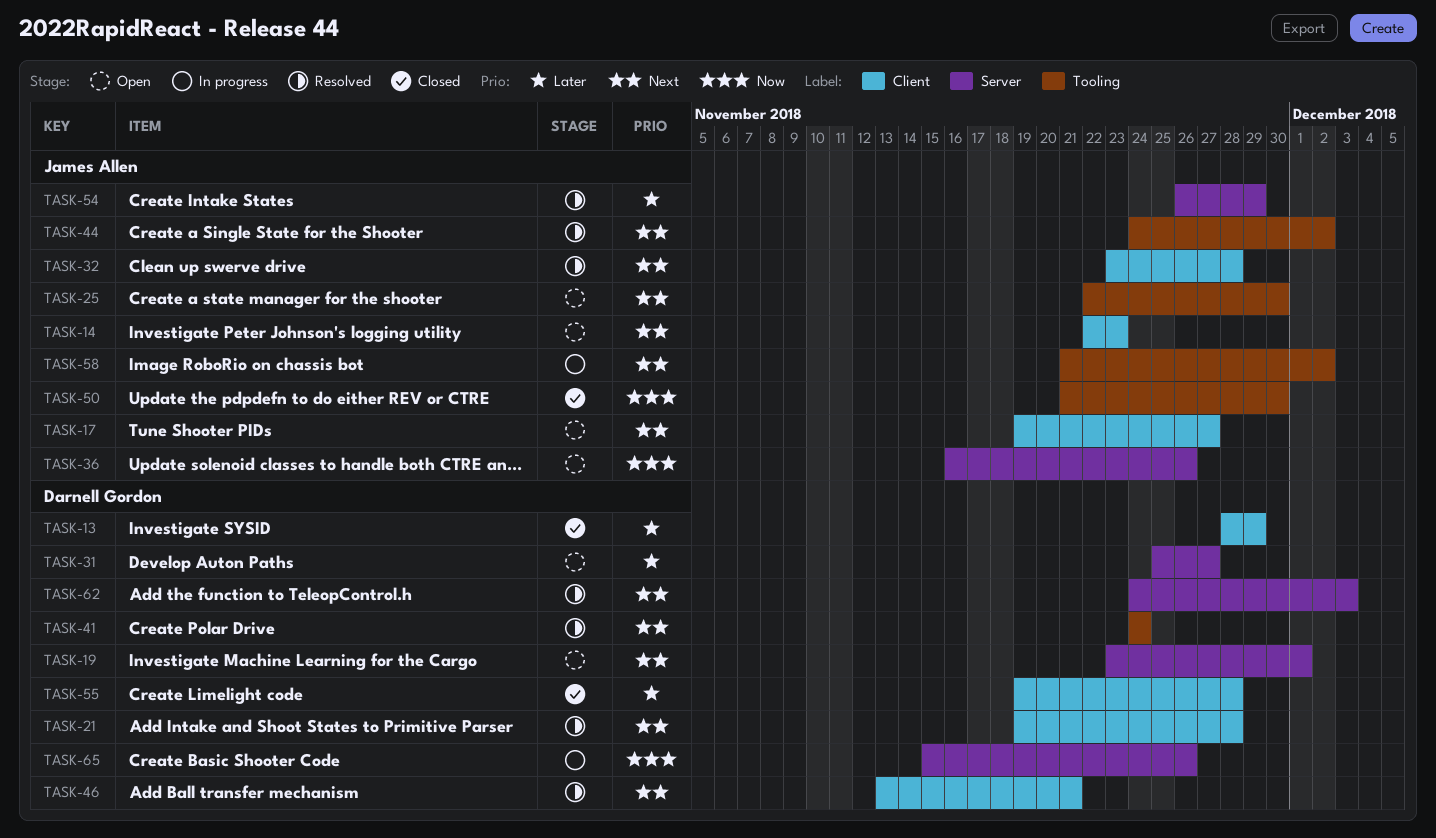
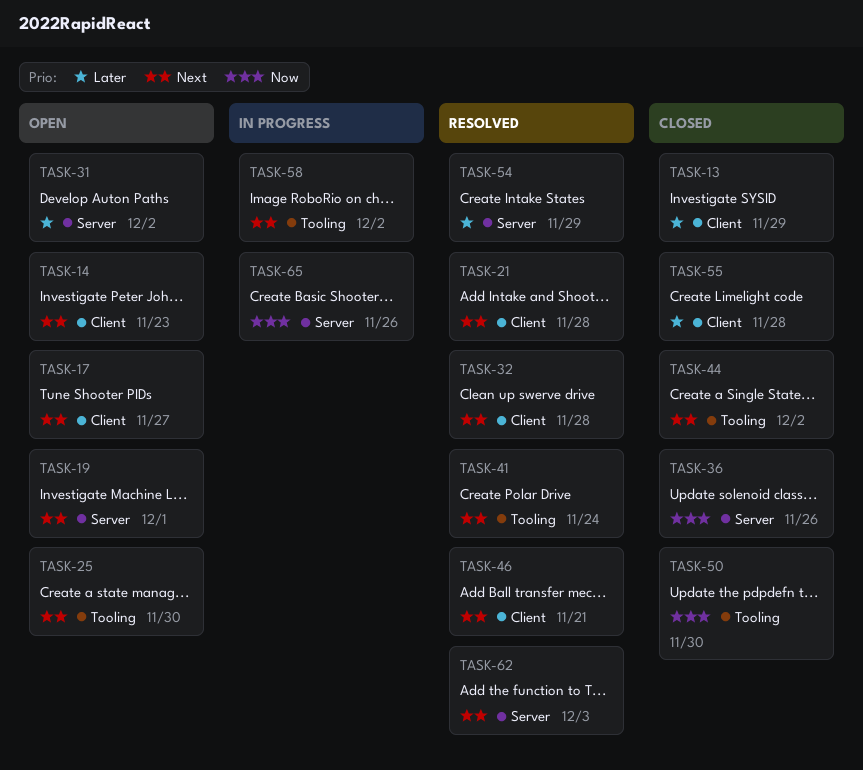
TASK-31, due: Nov 27 -> Dec 2
TASK-36, status: Open -> Closed
TASK-44, status: Resolved -> Closed

